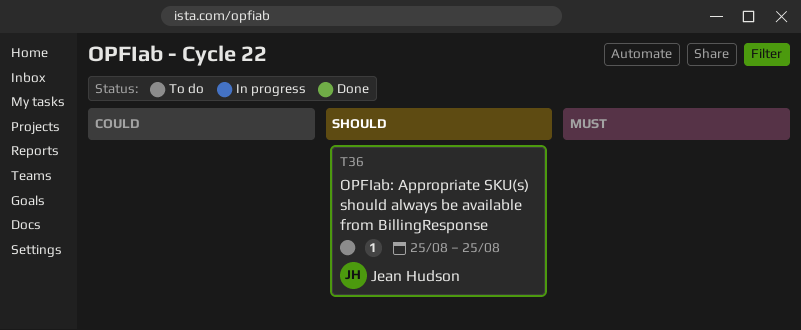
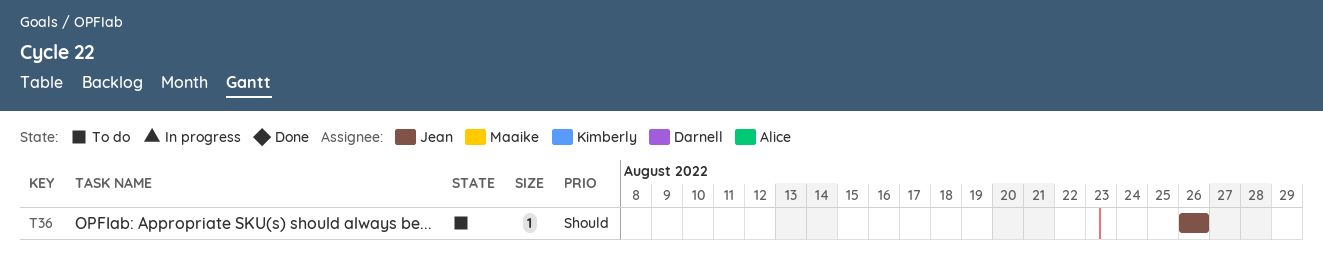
T36, start: Aug 25 -> Aug 26
T36, due: Aug 25 -> Aug 26

